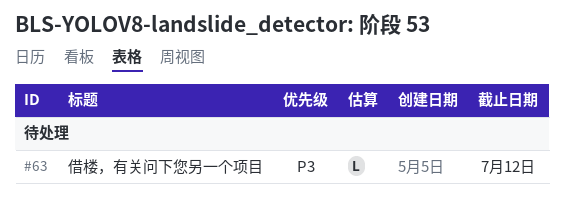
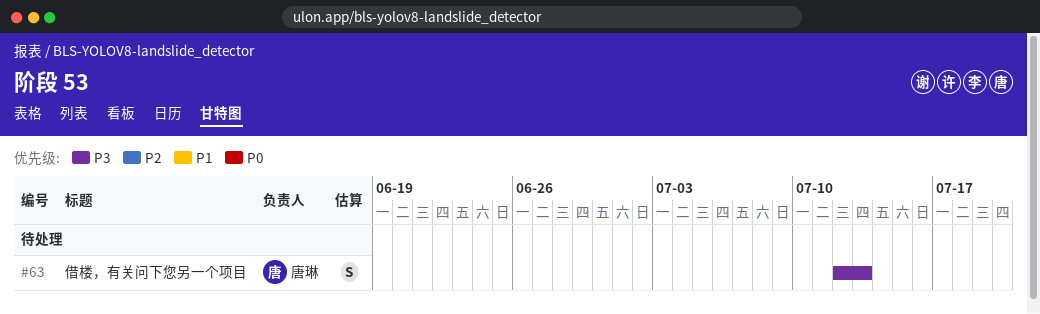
#63, estimate: L -> S
#63, due: Jul 12 -> Jul 13

